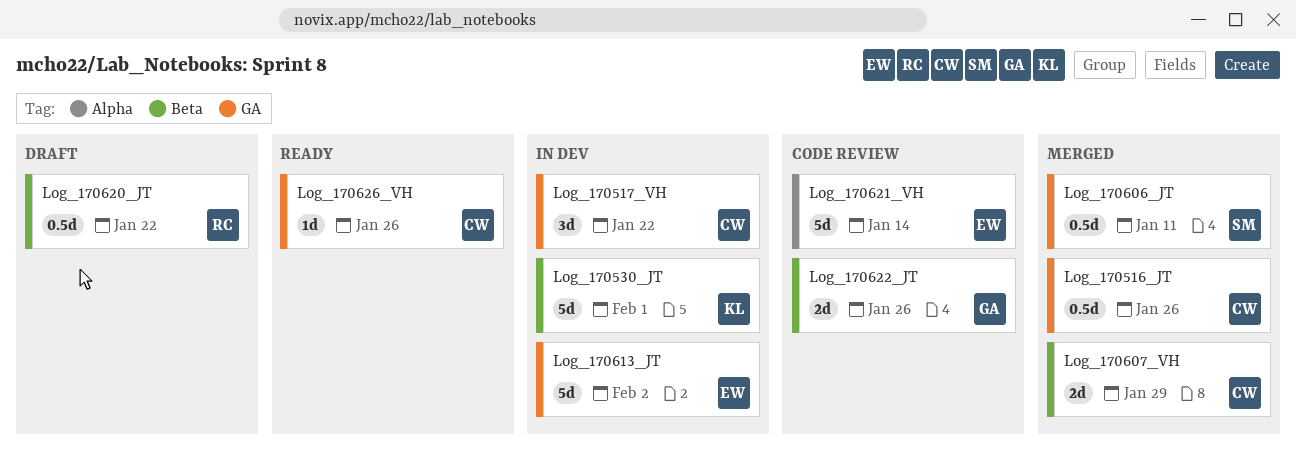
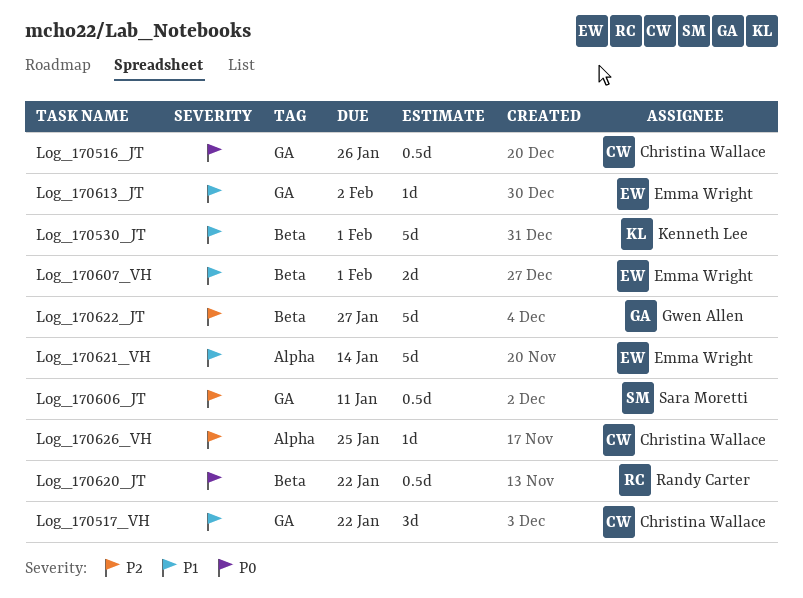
Log_170607_VH, owner: Christina Wallace -> Emma Wright
Log_170607_VH, due: Jan 29 -> Feb 1
Log_170613_JT, estimate: 5d -> 1d
Log_170622_JT, estimate: 2d -> 5d
Log_170622_JT, due: Jan 26 -> Jan 27
Log_170626_VH, label: GA -> Alpha
Log_170626_VH, due: Jan 26 -> Jan 25

